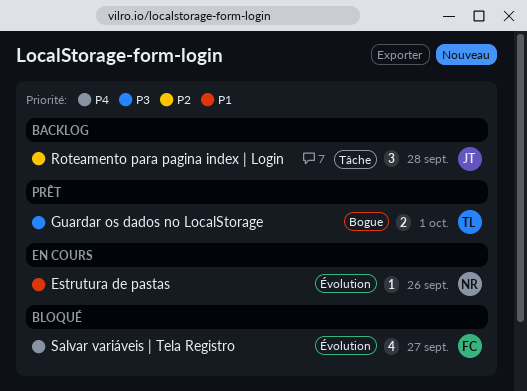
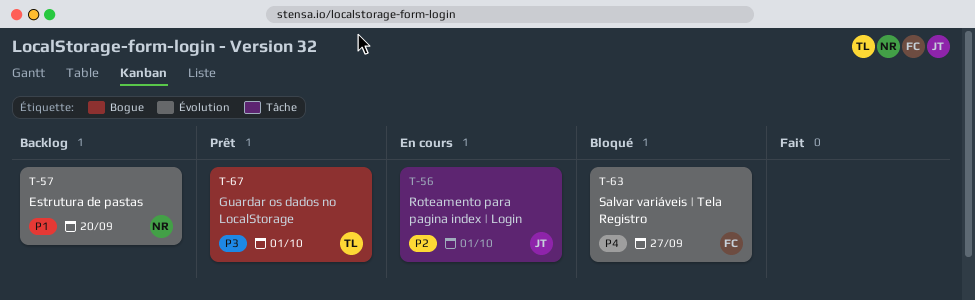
Estrutura de pastas, status: En cours -> Backlog
Estrutura de pastas, due: Sep 26 -> Sep 20
Roteamento para pagina index | Login, status: Backlog -> En cours
Roteamento para pagina index | Login, due: Sep 28 -> Oct 1

